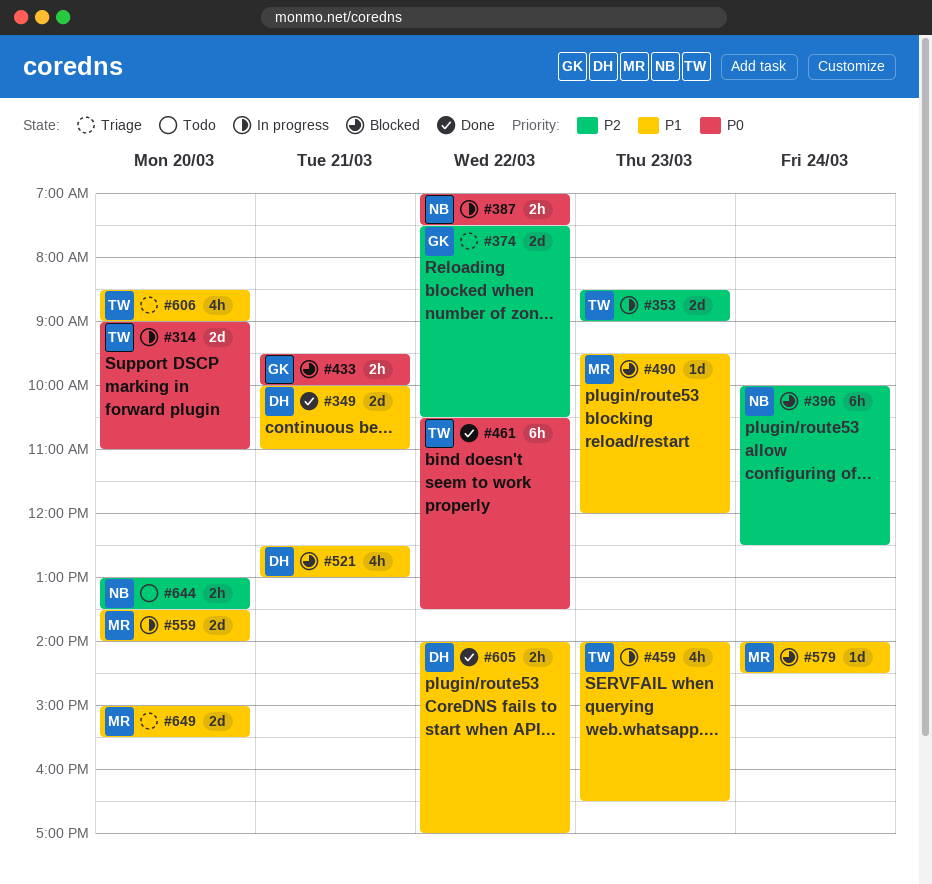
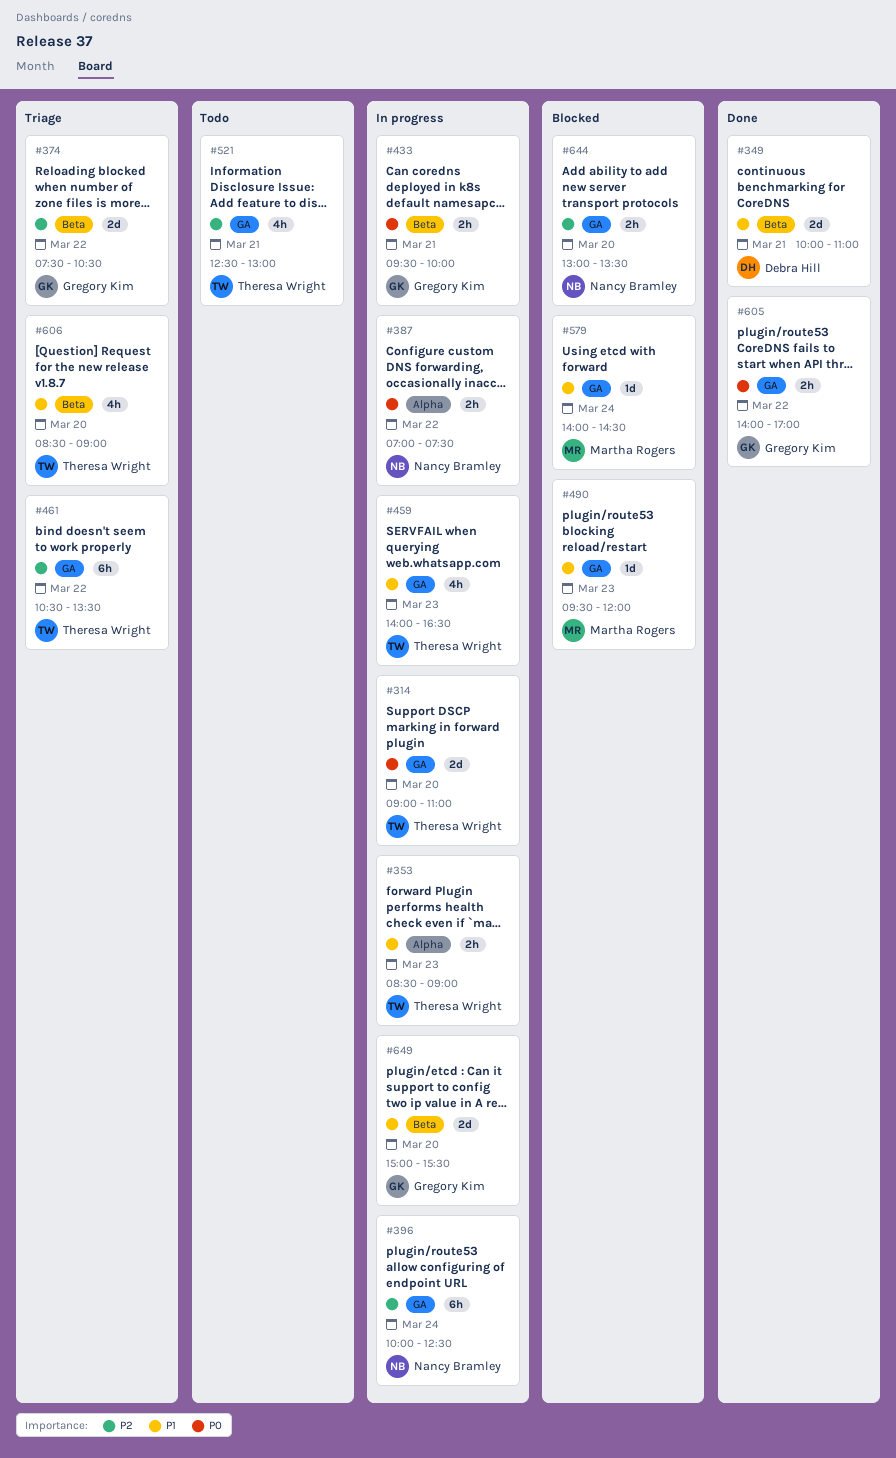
#353, priority: P2 -> P1
#353, estimate: 2d -> 2h
#396, status: Blocked -> In progress
#433, status: Blocked -> In progress
#461, status: Done -> Triage
#461, priority: P0 -> P2
#521, status: Blocked -> Todo
#521, owner: Debra Hill -> Theresa Wright
#521, priority: P1 -> P2
#559: present -> none
#605, owner: Debra Hill -> Gregory Kim
#605, priority: P1 -> P0
#644, status: Todo -> Blocked
#649, status: Triage -> In progress
#649, owner: Martha Rogers -> Gregory Kim

